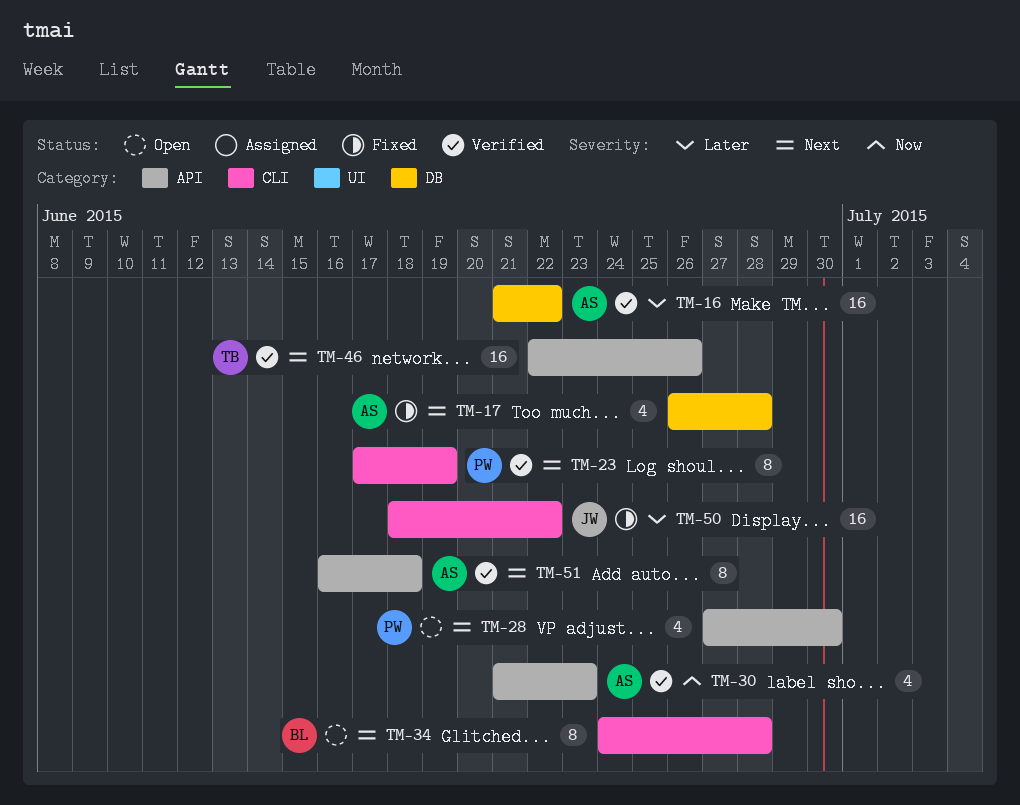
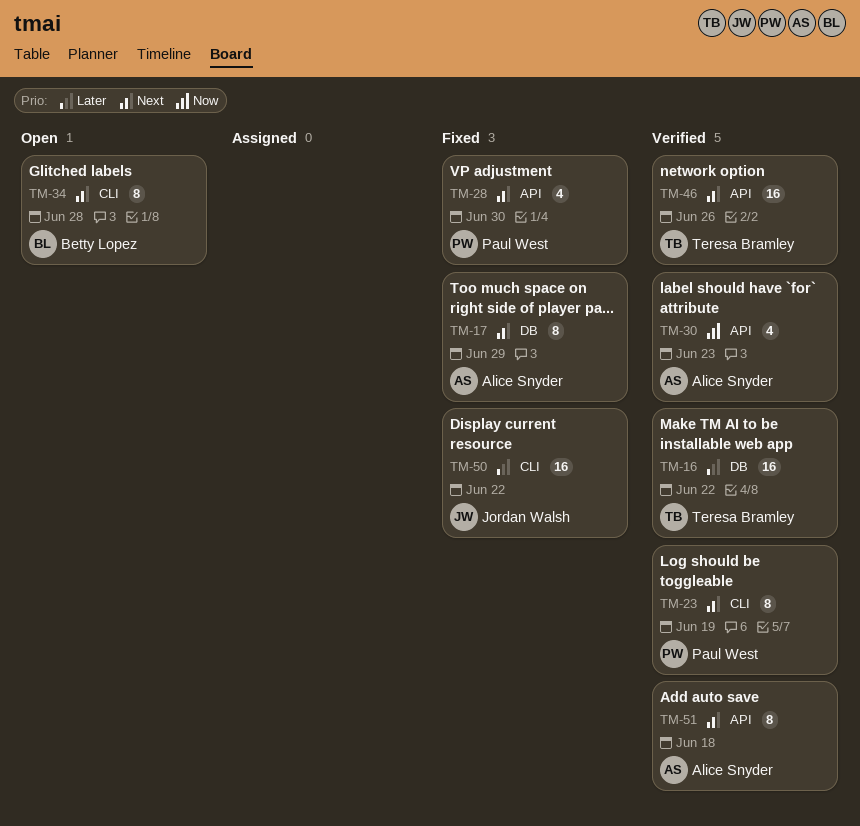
TM-16, owner: Alice Snyder -> Teresa Bramley
TM-17, estimate: 4 -> 8
TM-17, due: Jun 28 -> Jun 29
TM-28, status: Open -> Fixed

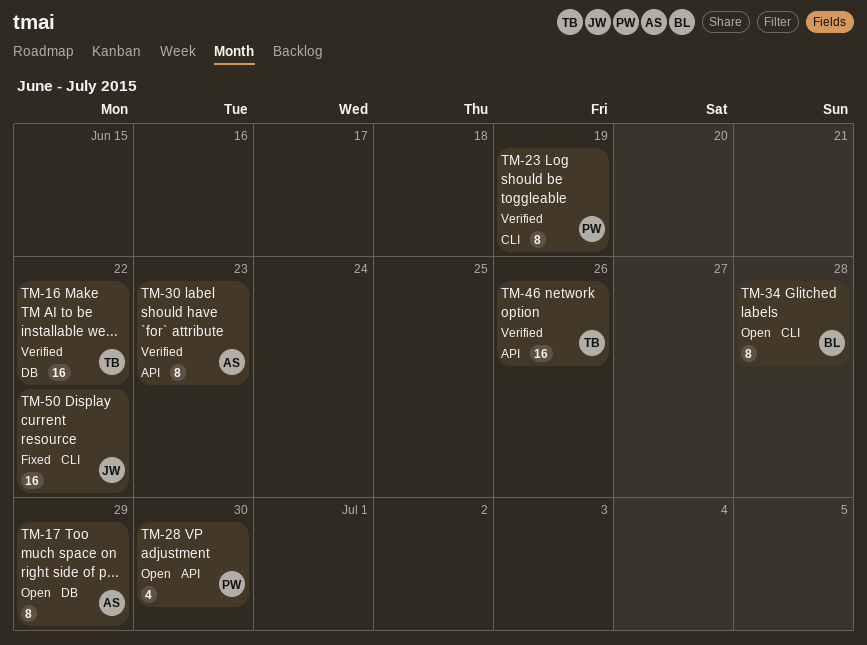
TM-17, status: Fixed -> Open
TM-28, status: Fixed -> Open
TM-30, estimate: 4 -> 8
TM-51: present -> none

